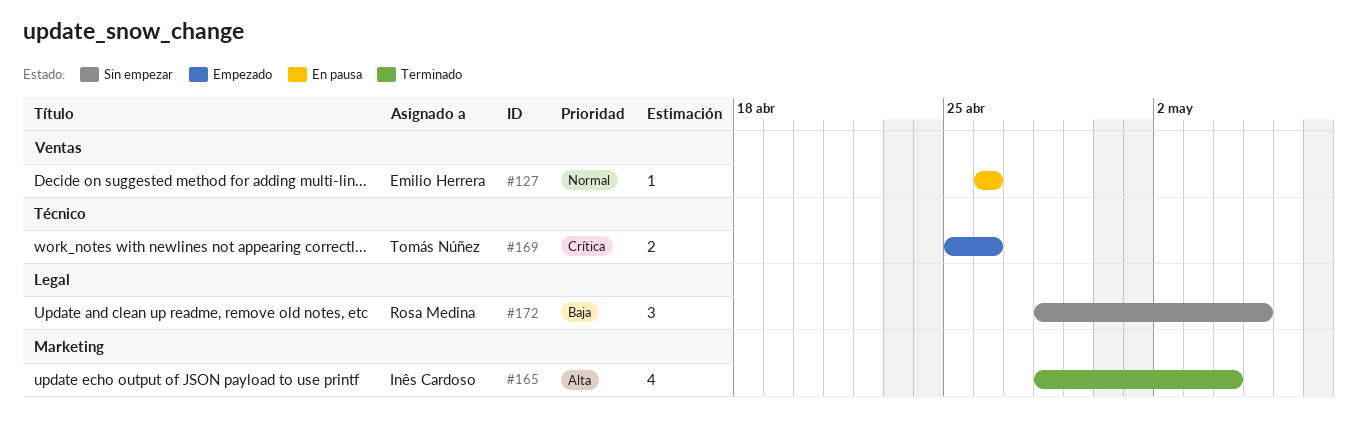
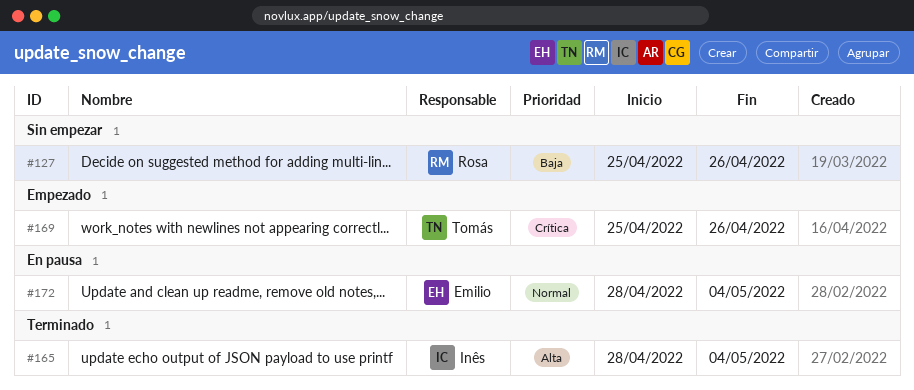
#127, status: En pausa -> Sin empezar
#127, owner: Emilio Herrera -> Rosa Medina
#127, priority: Normal -> Baja
#127, start: Apr 26 -> Apr 25
#172, status: Sin empezar -> En pausa
#172, owner: Rosa Medina -> Emilio Herrera
#172, priority: Baja -> Normal
#172, due: May 5 -> May 4

